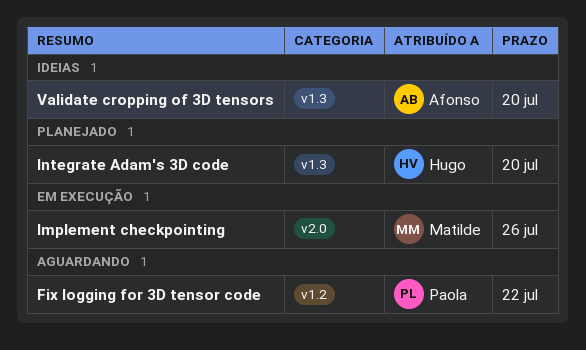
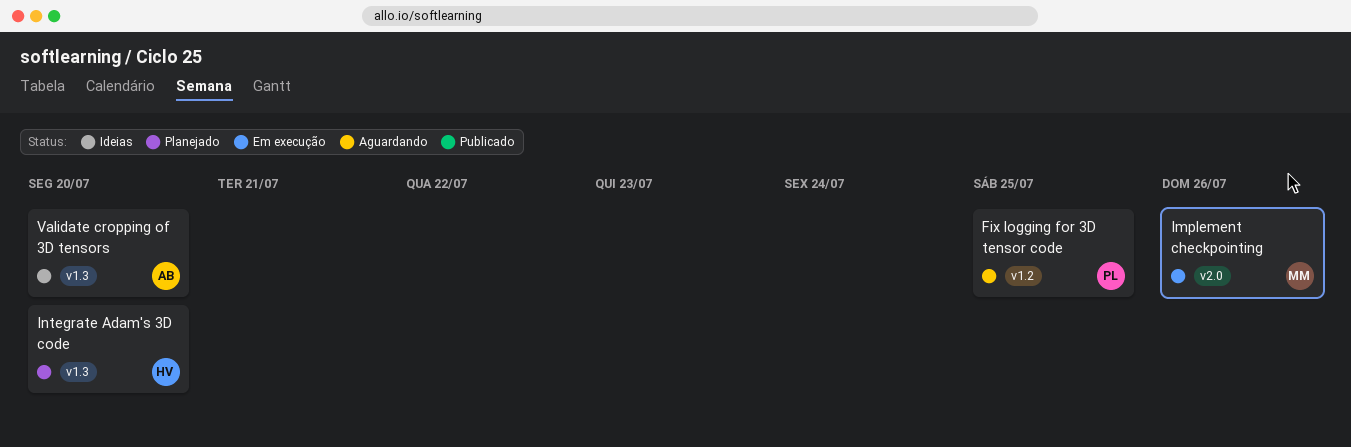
Fix logging for 3D tensor code, due: Jul 22 -> Jul 25

